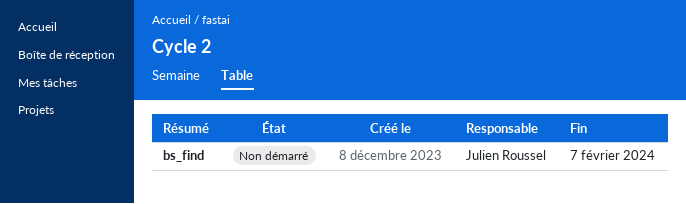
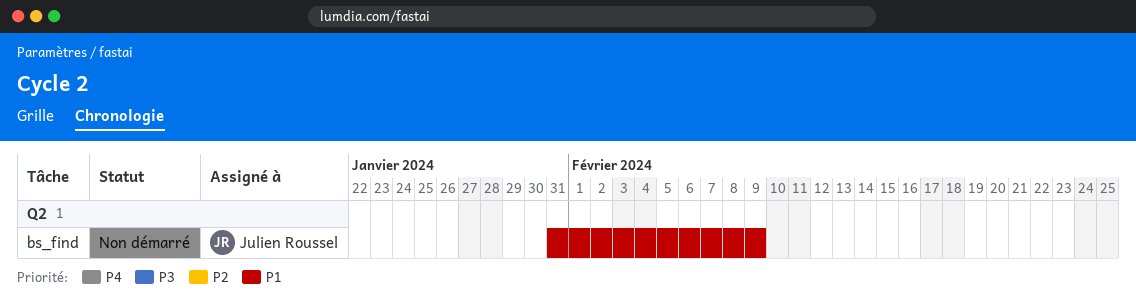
bs_find, due: Feb 7 -> Feb 9

